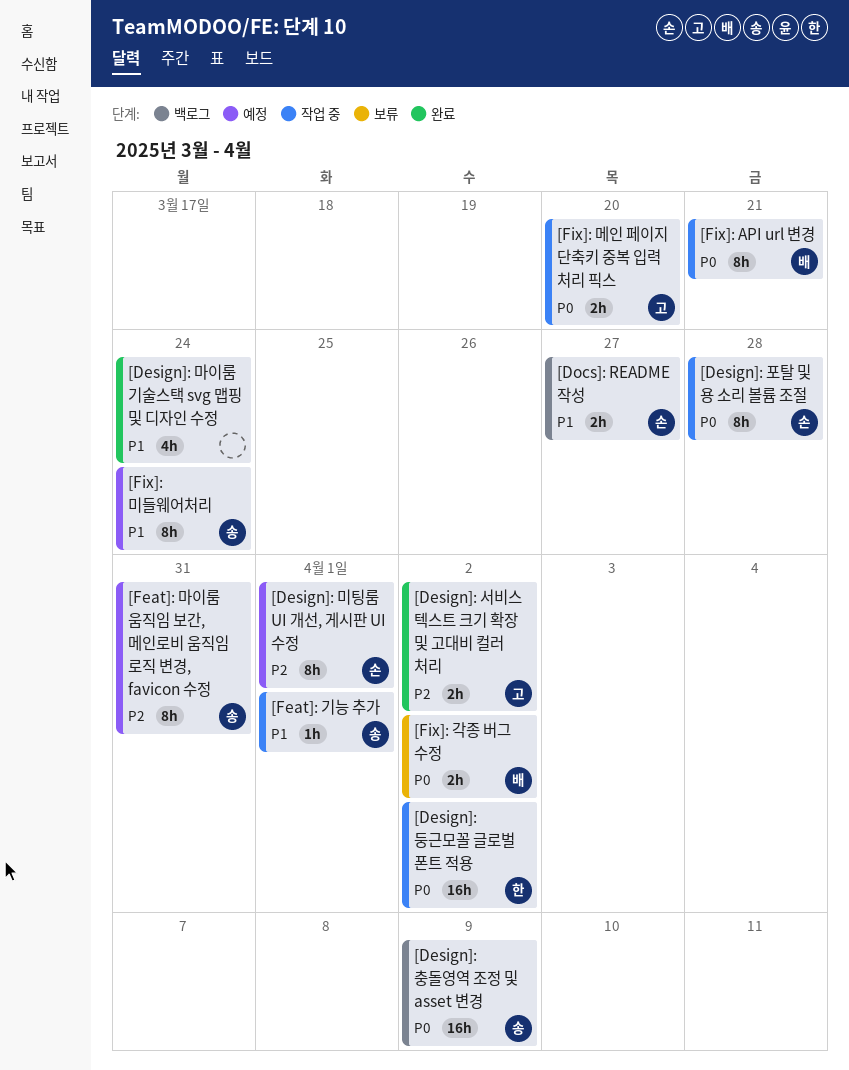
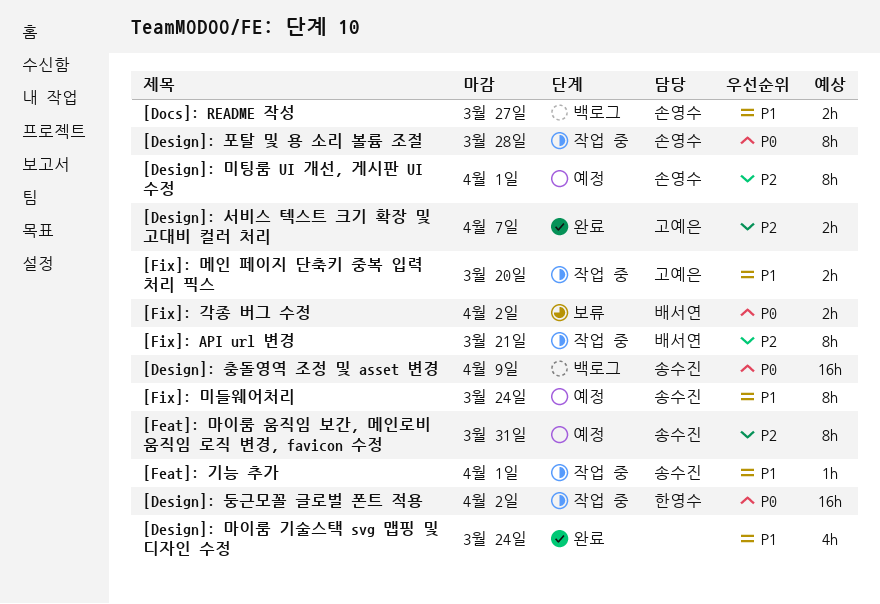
[Design]: 서비스 텍스트 크기 확장 및 고대비 컬러 처리, due: Apr 2 -> Apr 7
[Fix]: API url 변경, priority: P0 -> P2
[Fix]: 메인 페이지 단축키 중복 입력 처리 픽스, priority: P0 -> P1

